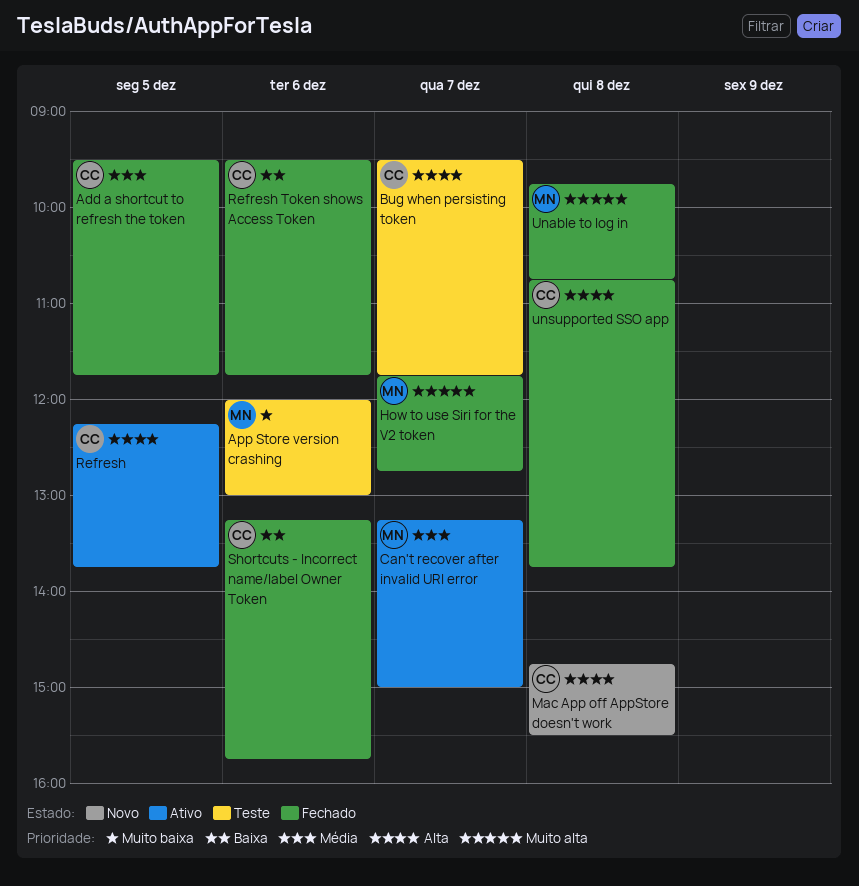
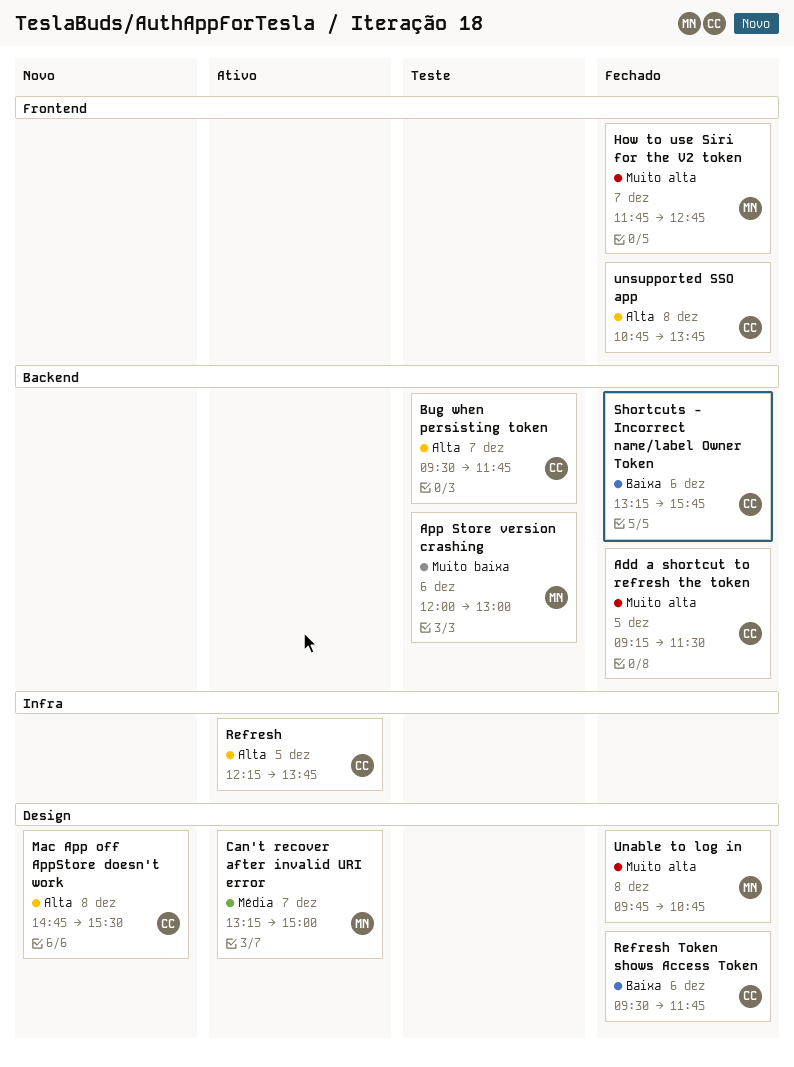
Add a shortcut to refresh the token, priority: Média -> Muito alta
Add a shortcut to refresh the token, begins: 09:30 -> 09:15
Add a shortcut to refresh the token, ends: 11:45 -> 11:30

